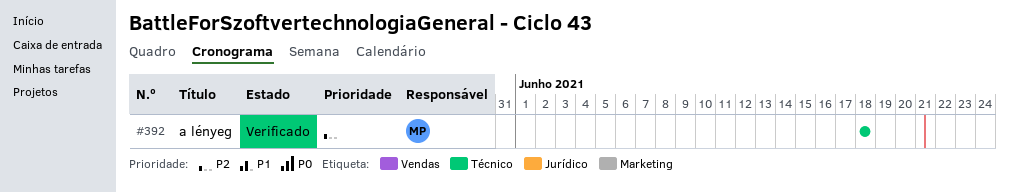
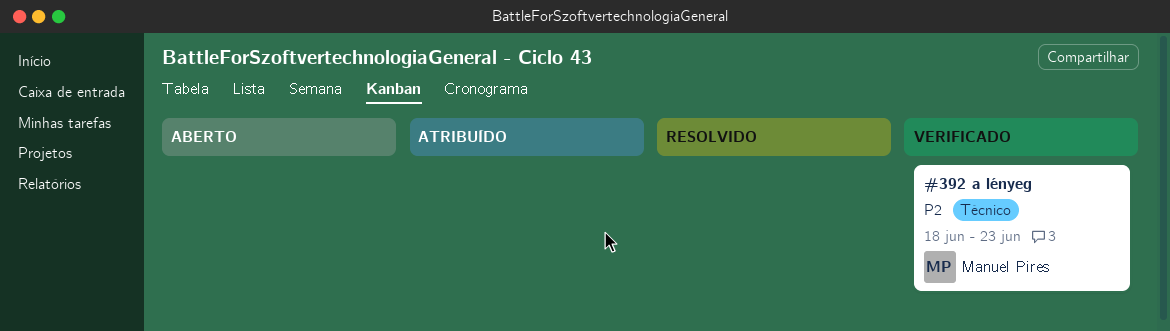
#392, due: Jun 18 -> Jun 23

